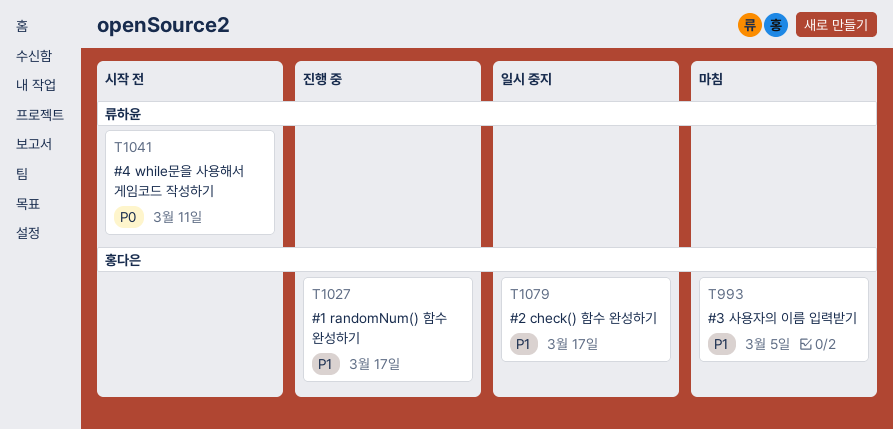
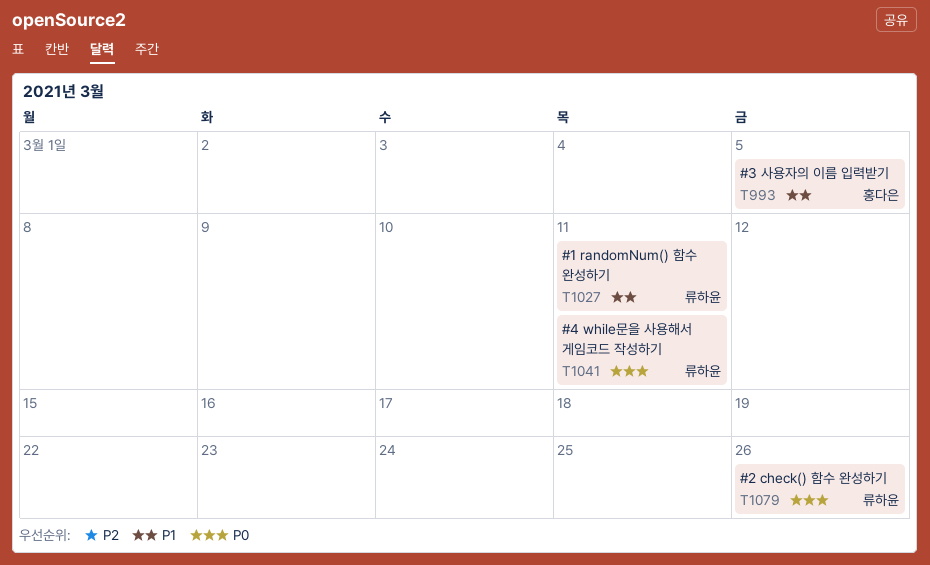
T1027, owner: 홍다은 -> 류하윤
T1027, due: Mar 17 -> Mar 11
T1079, owner: 홍다은 -> 류하윤
T1079, priority: P1 -> P0
T1079, due: Mar 17 -> Mar 26

